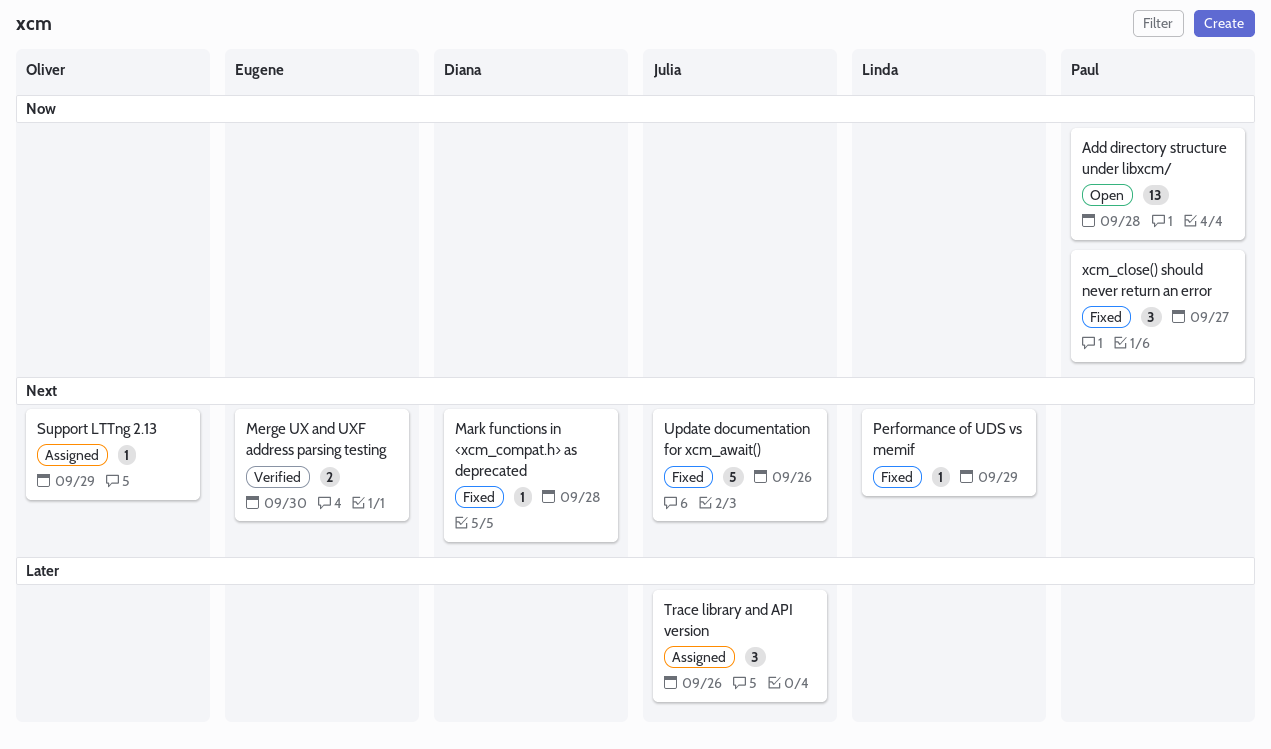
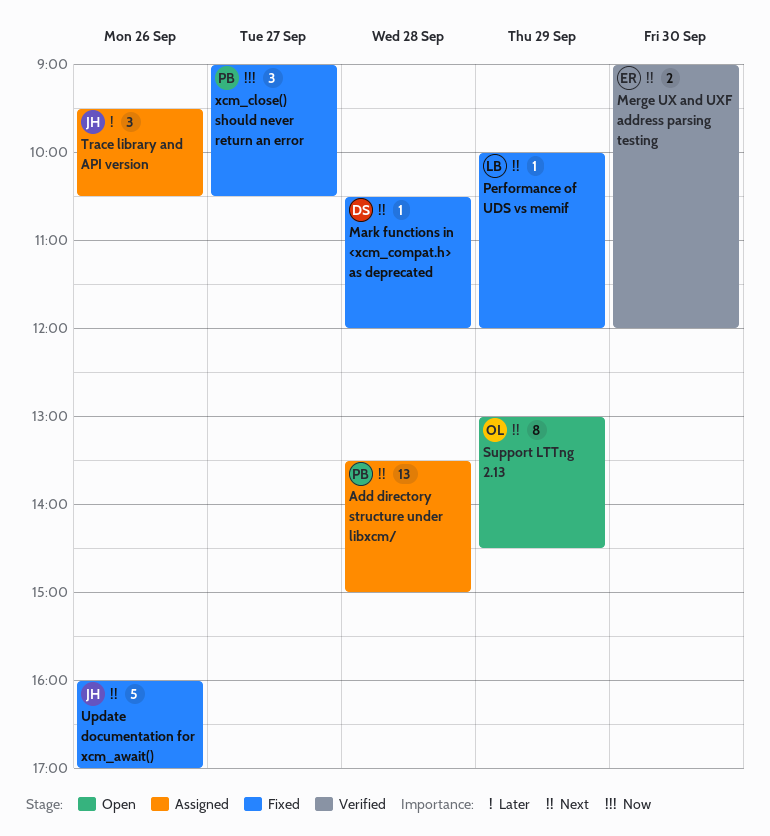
Add directory structure under libxcm/, status: Open -> Assigned
Add directory structure under libxcm/, priority: Now -> Next
Support LTTng 2.13, status: Assigned -> Open
Support LTTng 2.13, estimate: 1 -> 8

